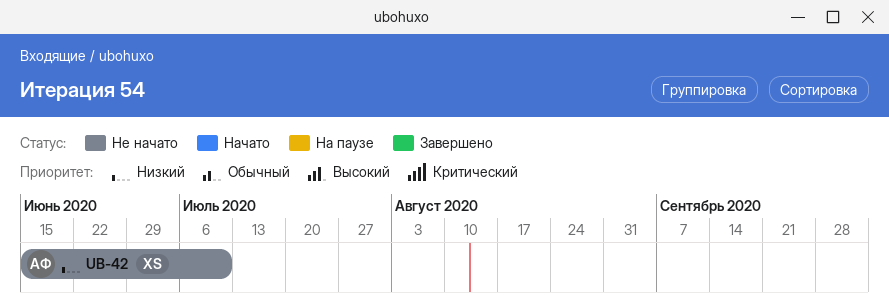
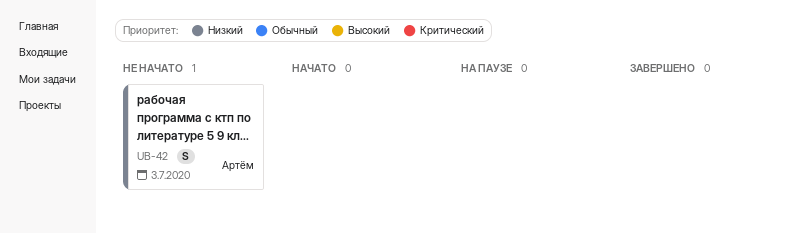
UB-42, estimate: XS -> S
UB-42, due: Jul 10 -> Jul 3

